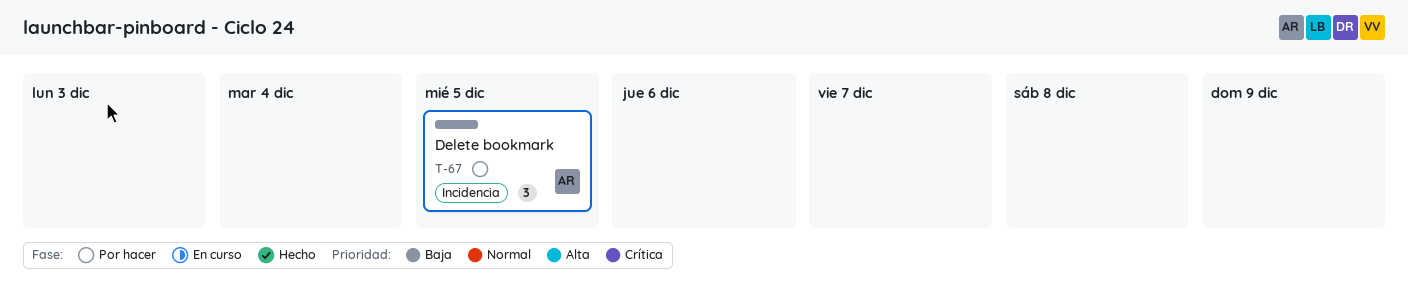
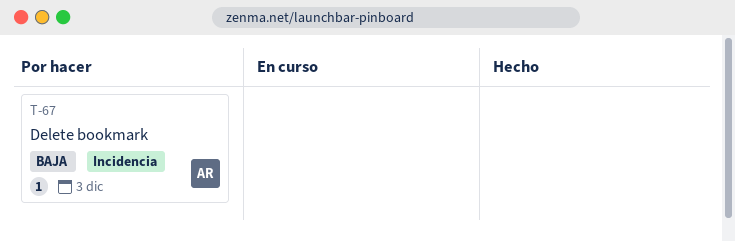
T-67, estimate: 3 -> 1
T-67, due: Dec 5 -> Dec 3

